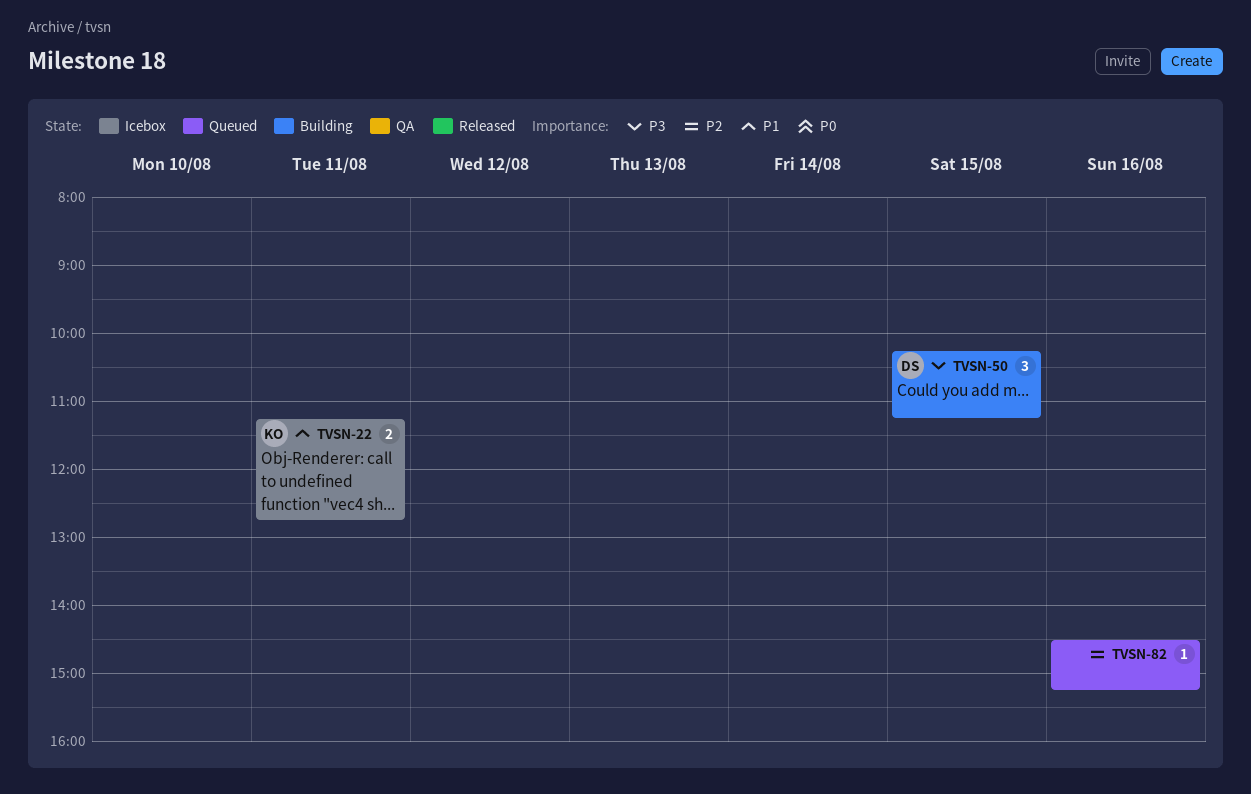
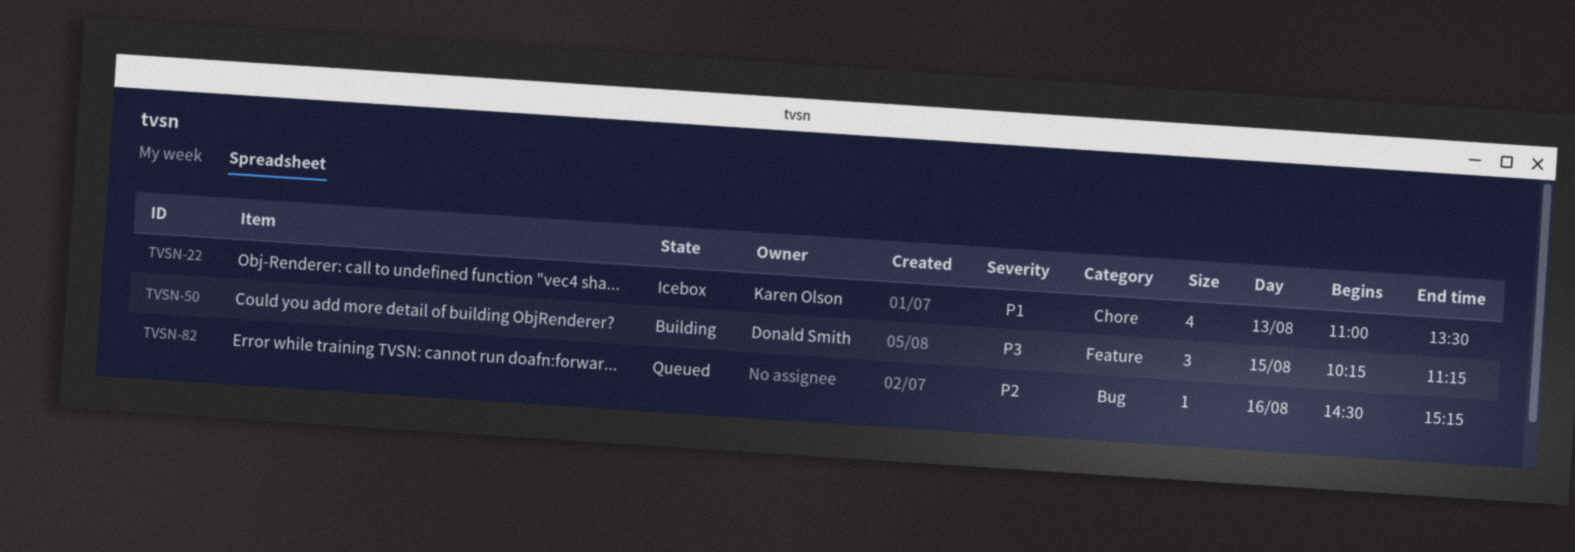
TVSN-22, estimate: 2 -> 4
TVSN-22, day: Aug 11 -> Aug 13
TVSN-22, begins: 11:15 -> 11:00
TVSN-22, ends: 12:45 -> 13:30

